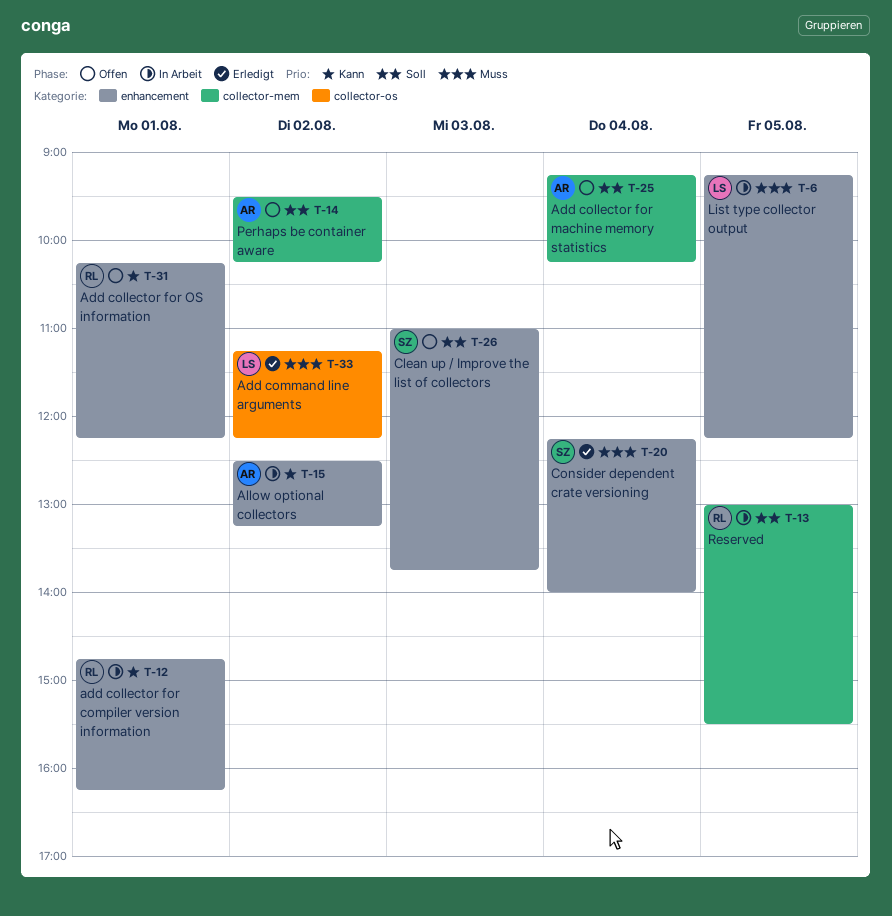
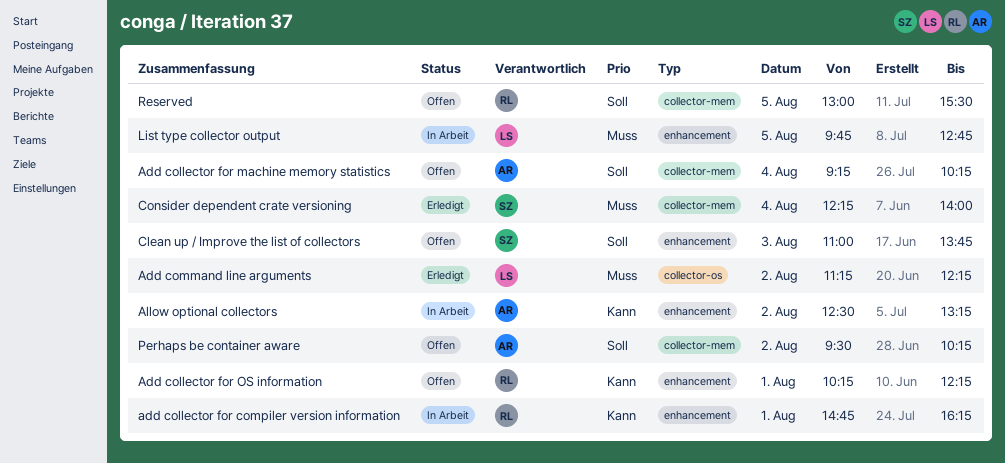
Consider dependent crate versioning, label: enhancement -> collector-mem
List type collector output, begins: 09:15 -> 09:45
List type collector output, ends: 12:15 -> 12:45
Reserved, status: In Arbeit -> Offen

